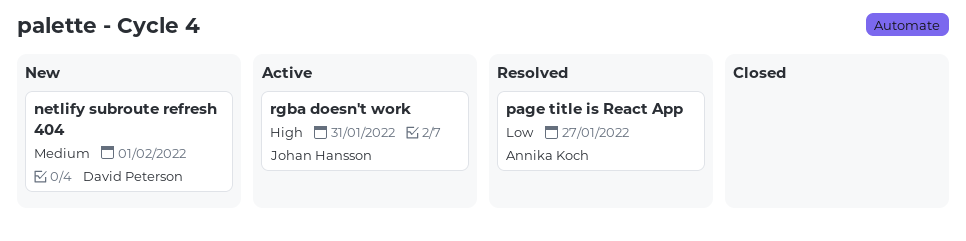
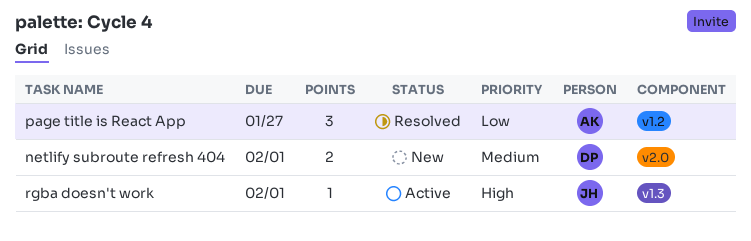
rgba doesn't work, due: Jan 31 -> Feb 1

